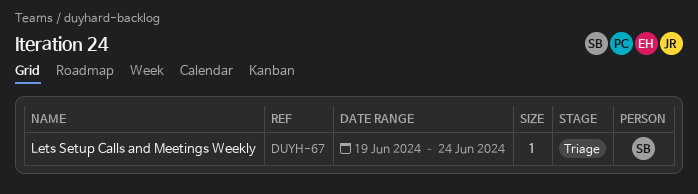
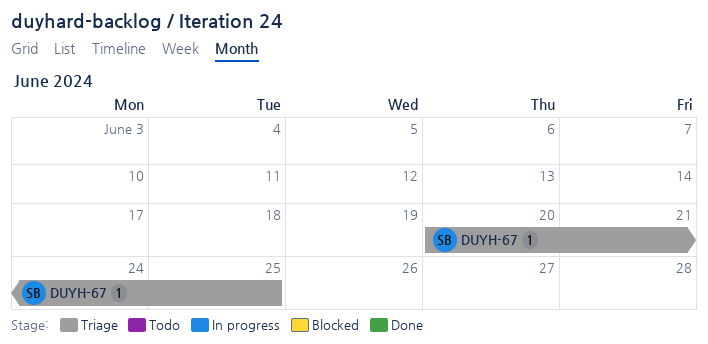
DUYH-67, start: Jun 19 -> Jun 20
DUYH-67, due: Jun 24 -> Jun 25

